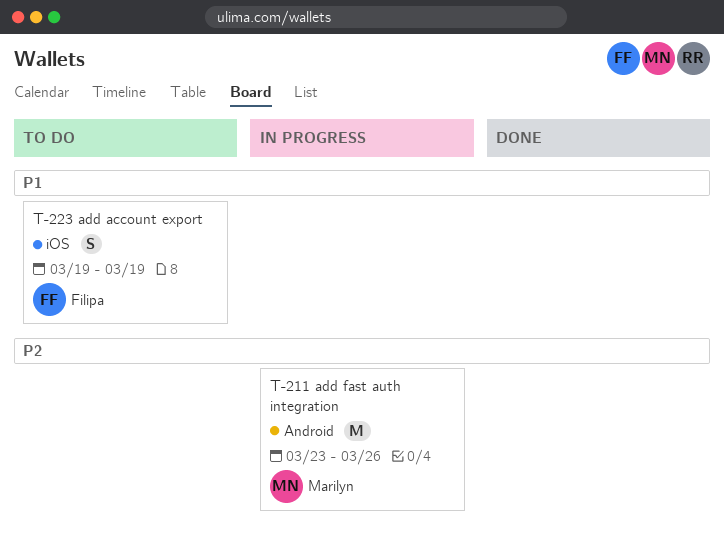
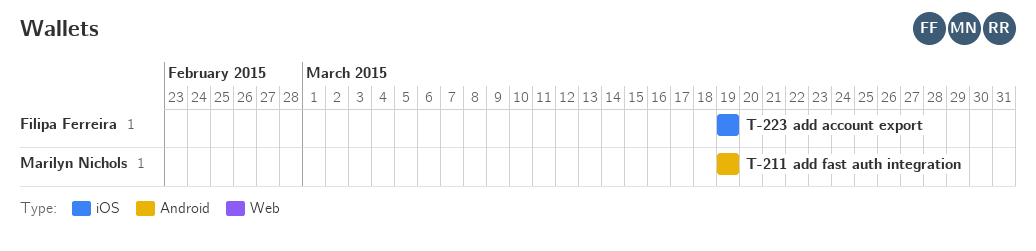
T-211, start: Mar 23 -> Mar 19
T-211, due: Mar 26 -> Mar 19

